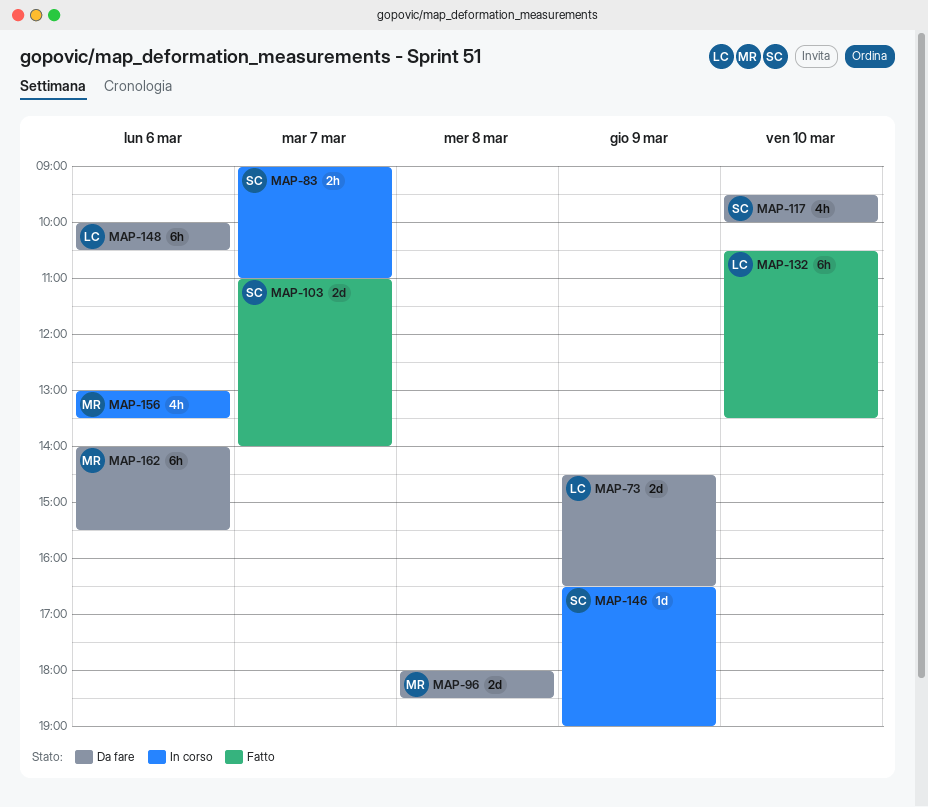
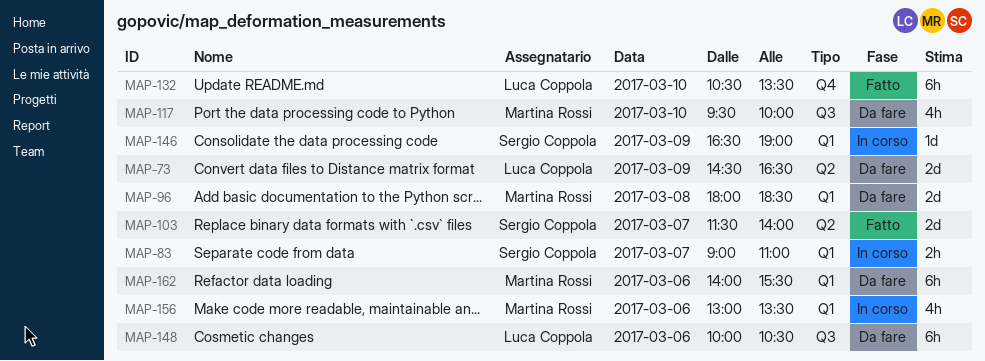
MAP-103, begins: 11:00 -> 11:30
MAP-117, owner: Sergio Coppola -> Martina Rossi

